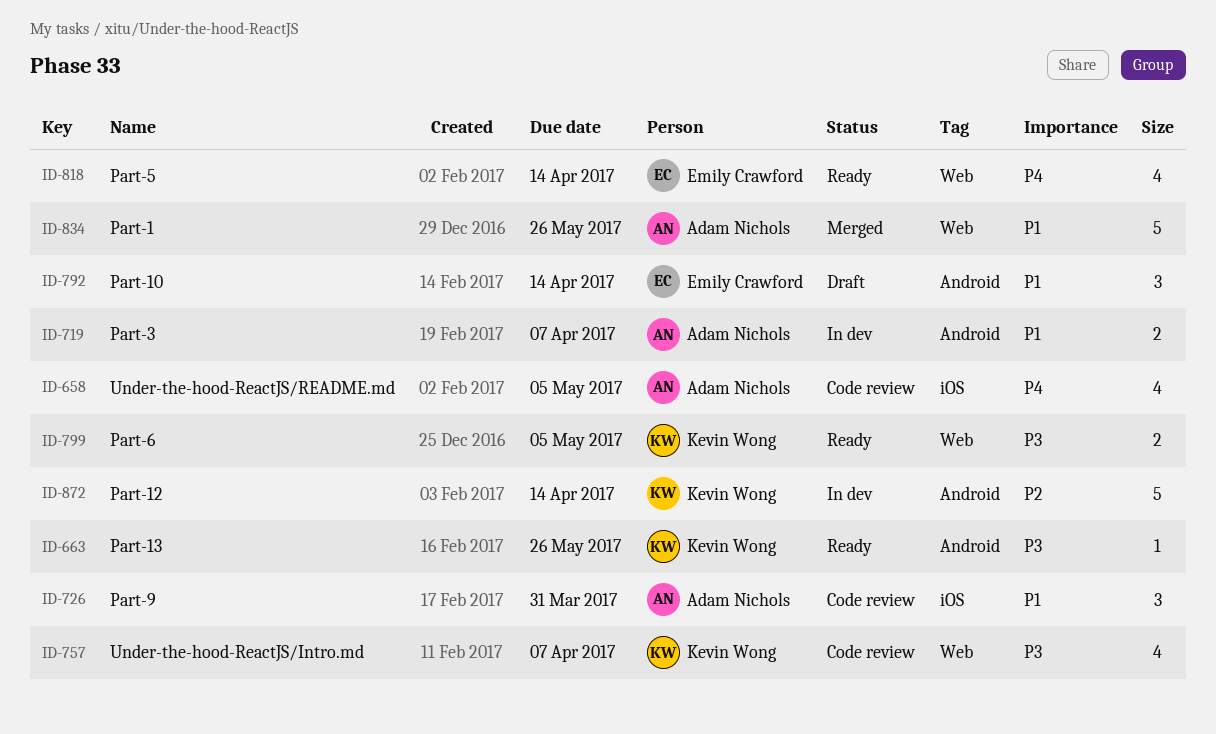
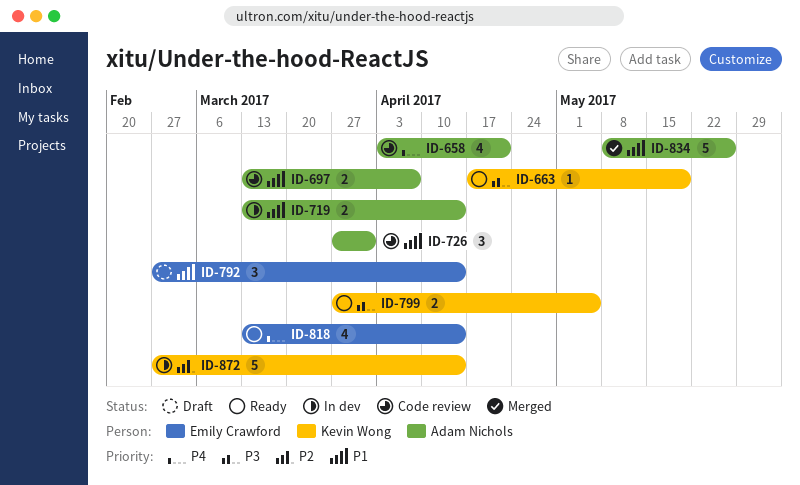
ID-658, due: May 5 -> Apr 21
ID-663, due: May 26 -> May 19
ID-697: none -> present
ID-719, due: Apr 7 -> Apr 14
ID-757: present -> none

